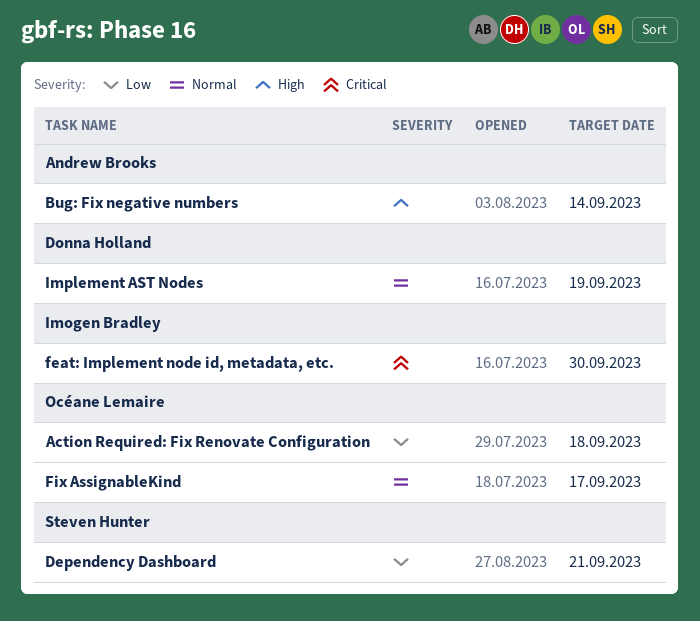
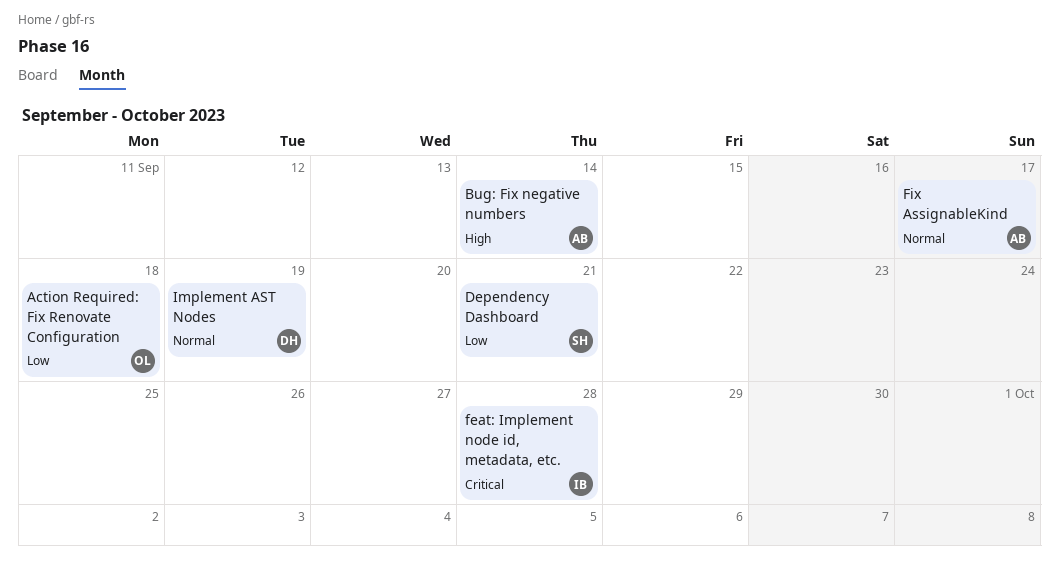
feat: Implement node id, metadata, etc., due: Sep 30 -> Sep 28
Fix AssignableKind, owner: Océane Lemaire -> Andrew Brooks

